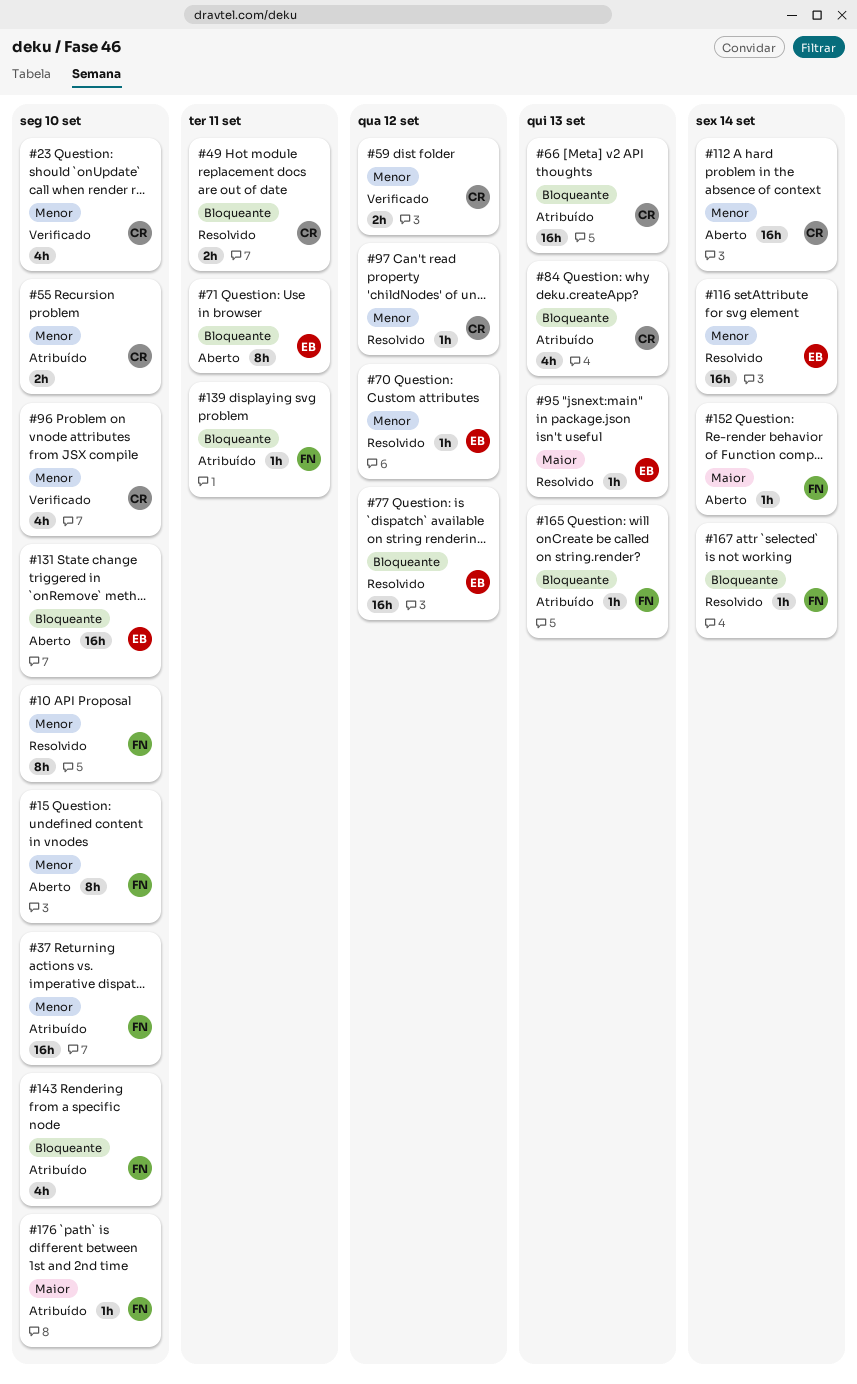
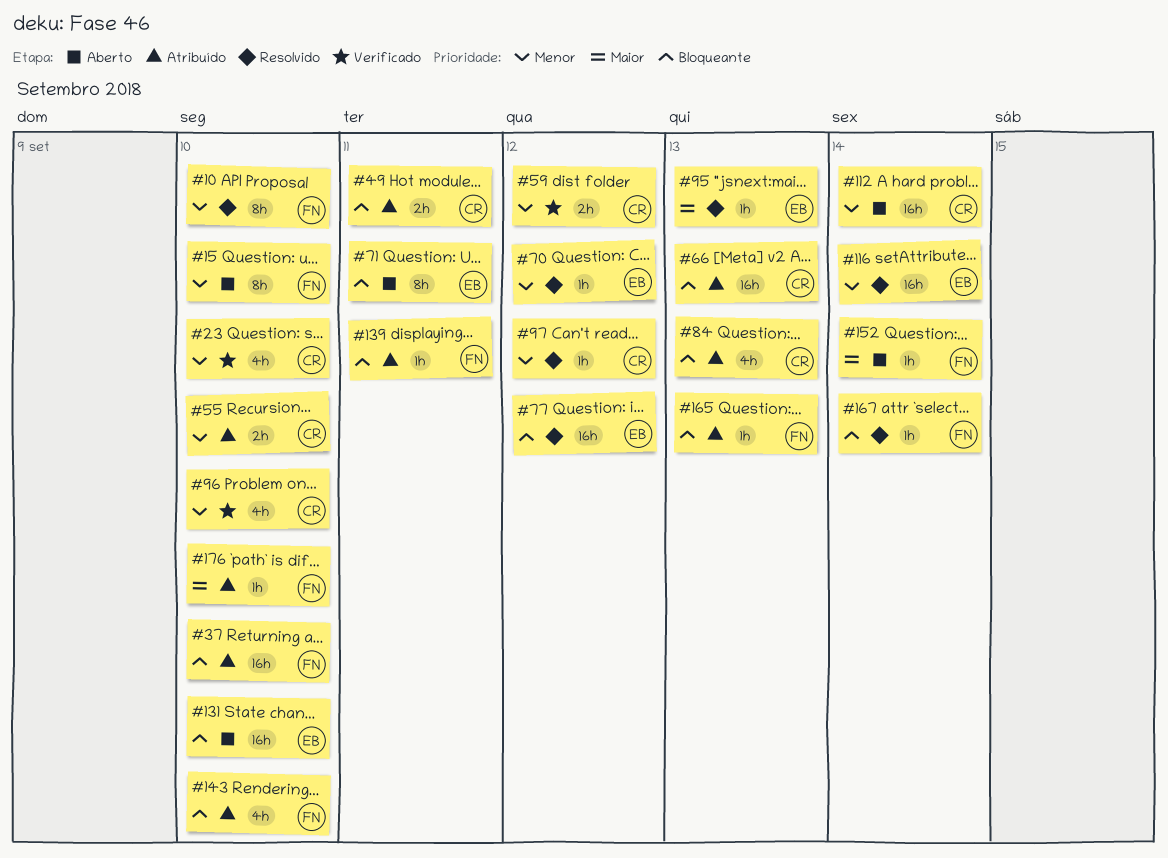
#37, priority: Menor -> Bloqueante
#49, status: Resolvido -> Atribuído

